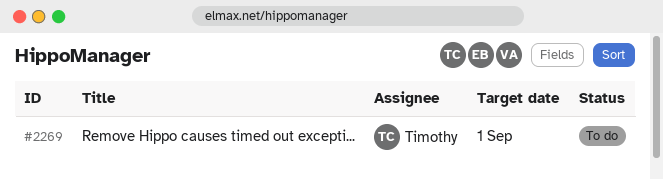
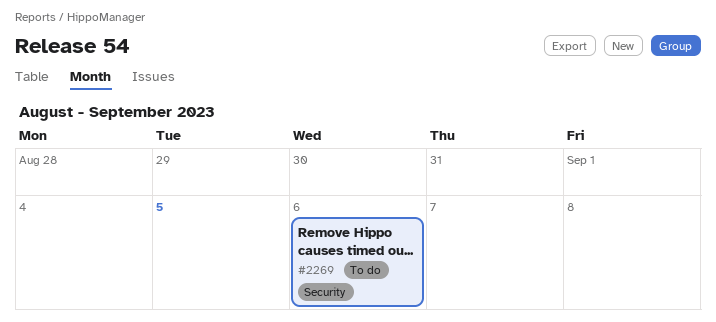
#2269, due: Sep 1 -> Sep 6

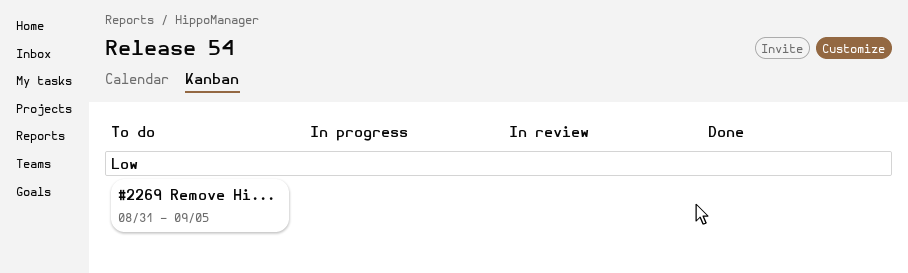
#2269, due: Sep 6 -> Sep 5

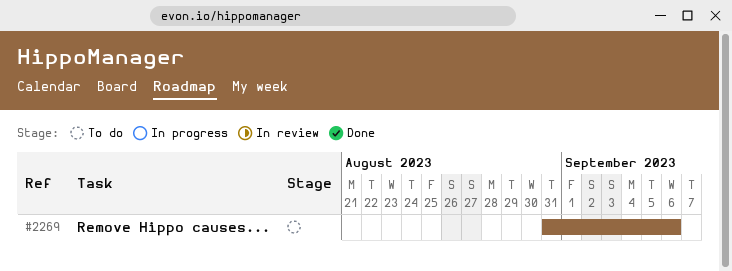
#2269, due: Sep 5 -> Sep 6

